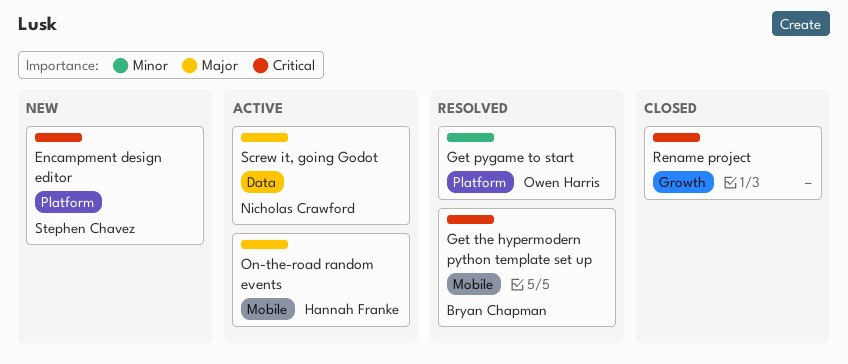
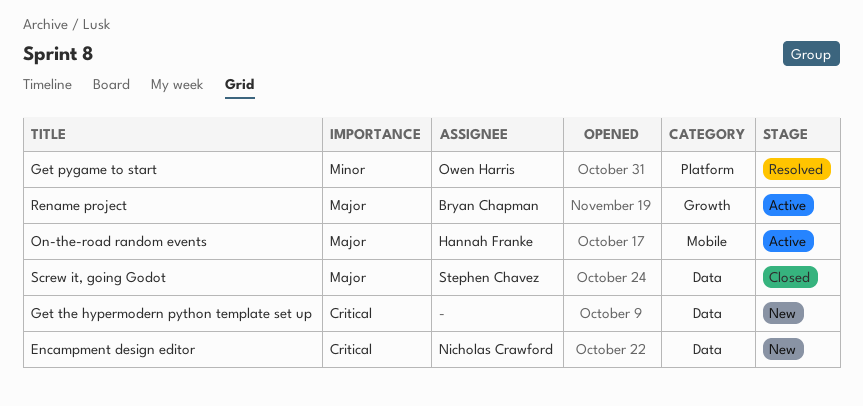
Encampment design editor, owner: Stephen Chavez -> Nicholas Crawford
Encampment design editor, label: Platform -> Data
Get the hypermodern python template set up, status: Resolved -> New
Get the hypermodern python template set up, owner: Bryan Chapman -> none
Get the hypermodern python template set up, label: Mobile -> Data
Rename project, status: Closed -> Active
Rename project, owner: none -> Bryan Chapman
Rename project, priority: Critical -> Major
Screw it, going Godot, status: Active -> Closed
Screw it, going Godot, owner: Nicholas Crawford -> Stephen Chavez

